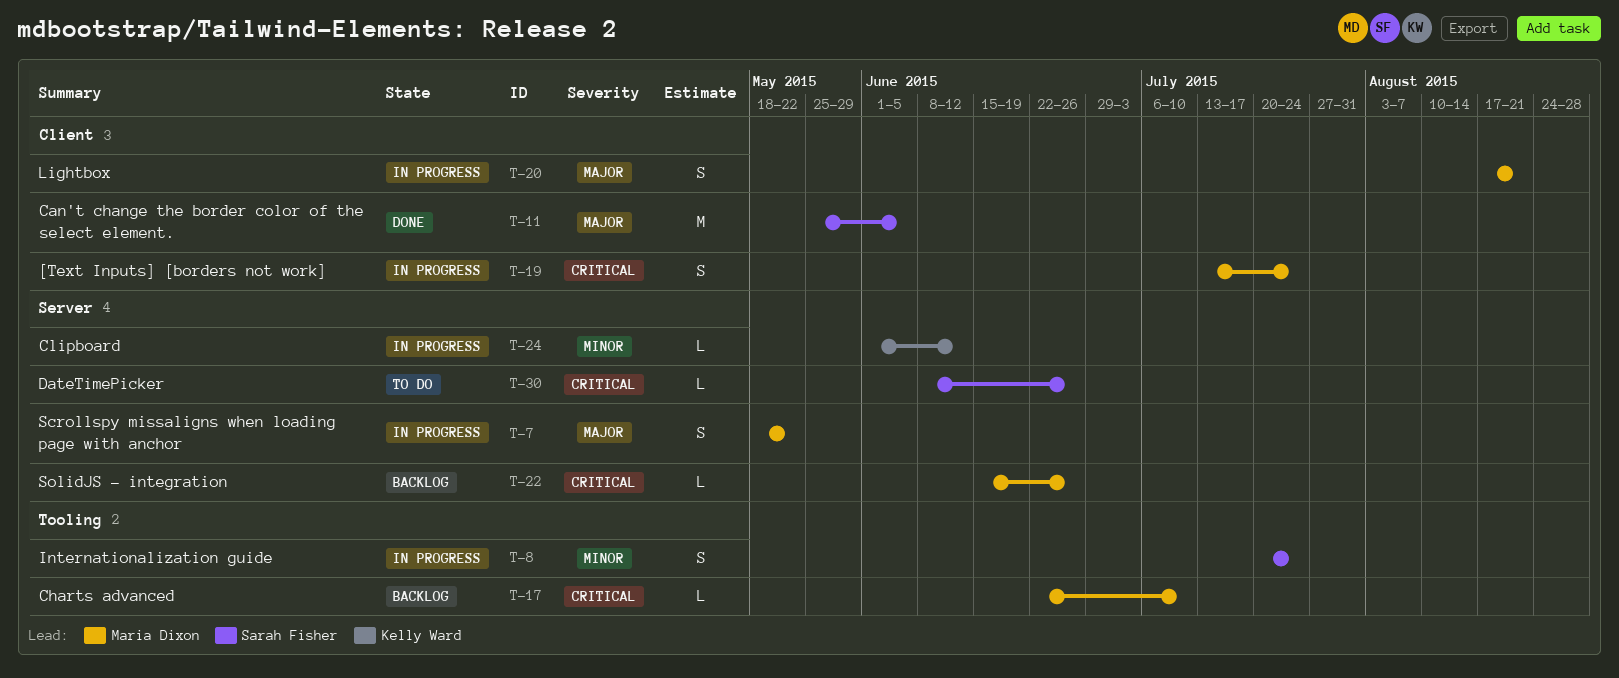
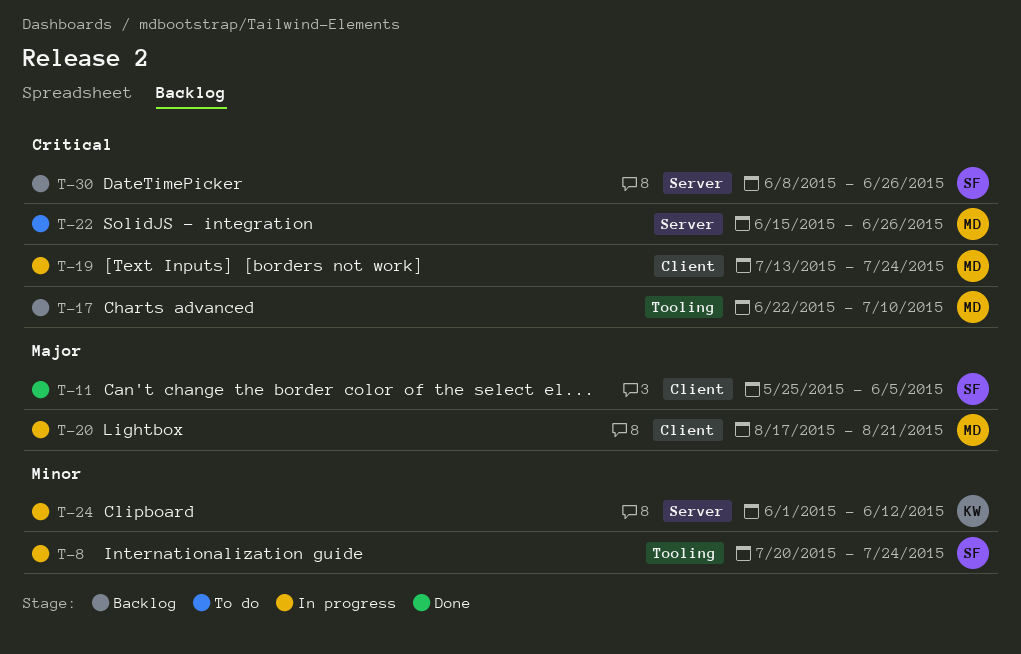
T-7: present -> none
T-22, status: Backlog -> To do
T-30, status: To do -> Backlog

